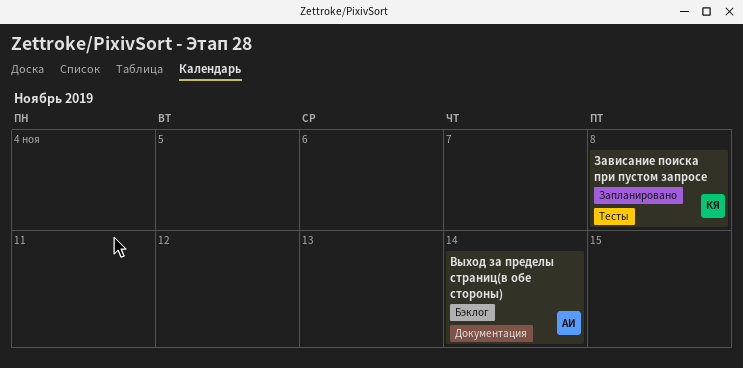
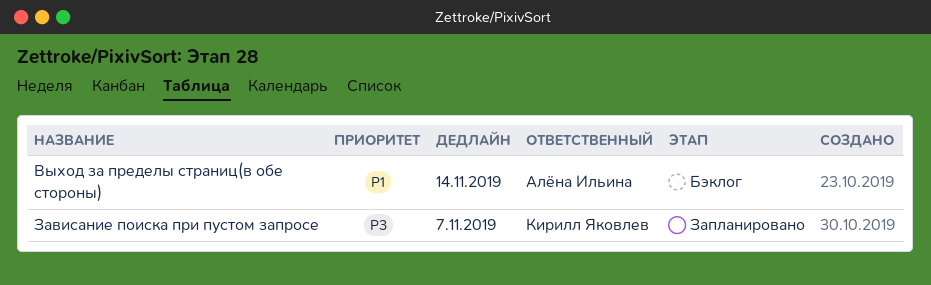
Зависание поиска при пустом запросе, due: Nov 8 -> Nov 7

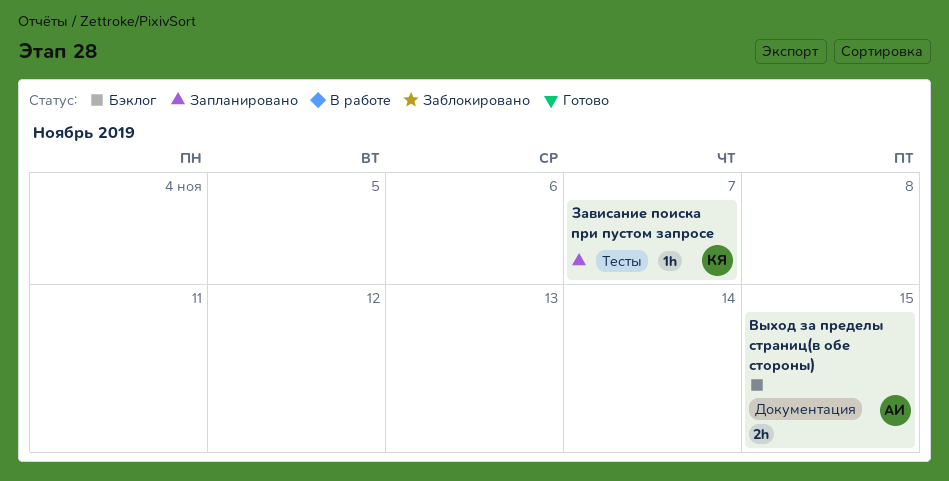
Выход за пределы страниц(в обе стороны), due: Nov 14 -> Nov 15

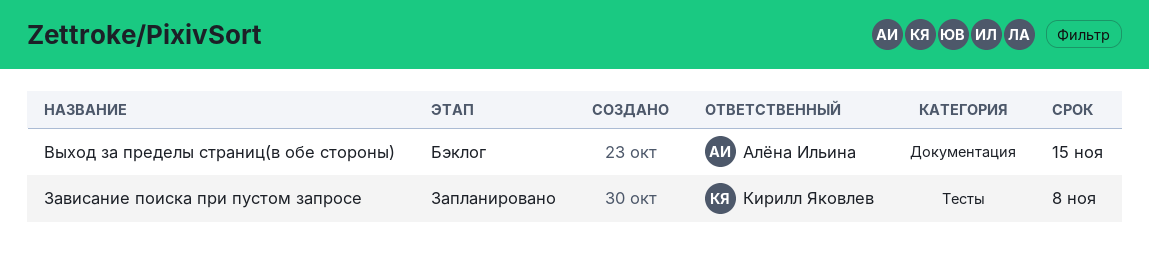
Зависание поиска при пустом запросе, due: Nov 7 -> Nov 8

